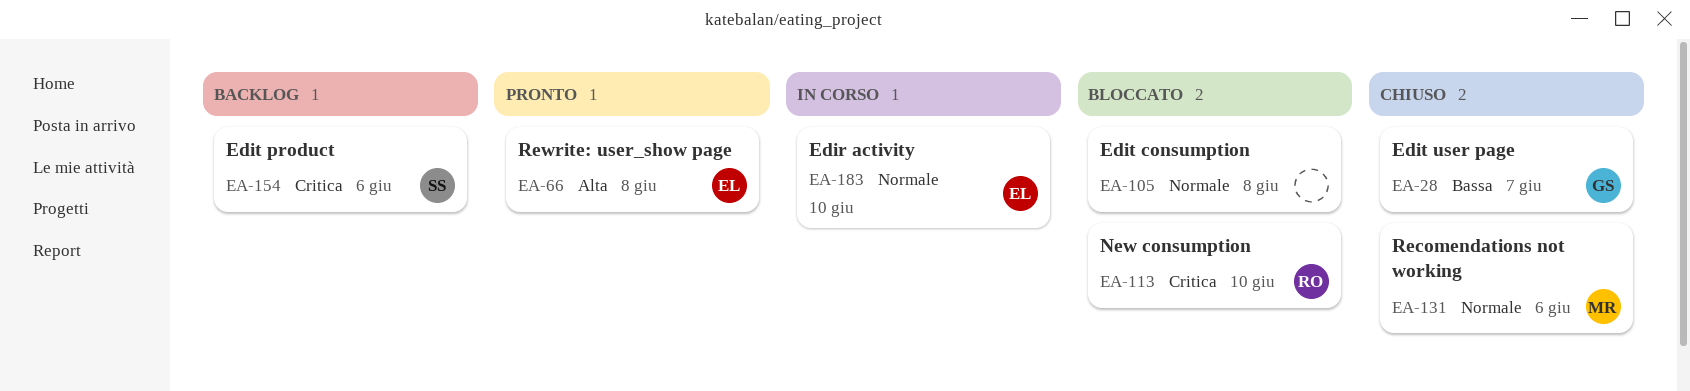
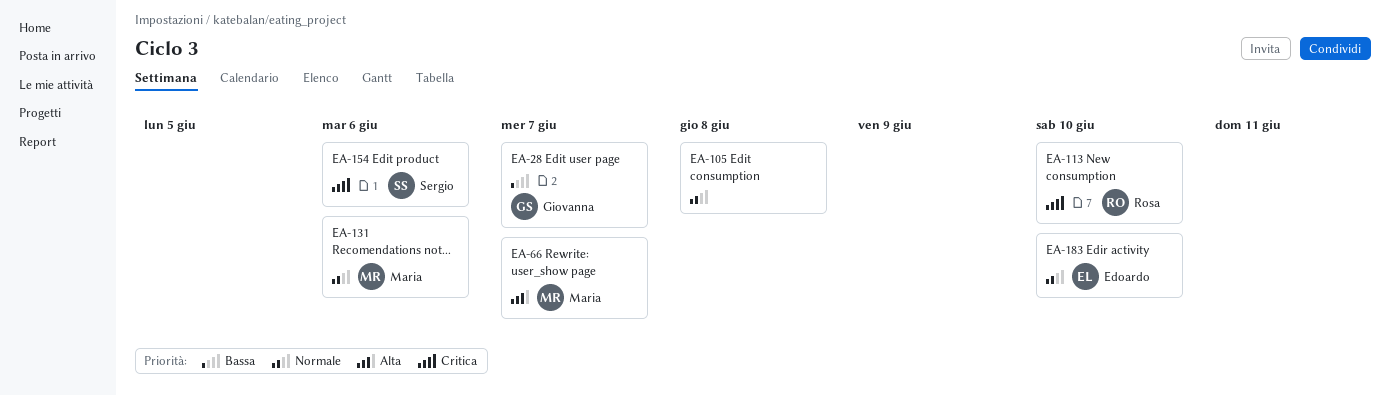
EA-66, owner: Edoardo -> Maria
EA-66, due: Jun 8 -> Jun 7

